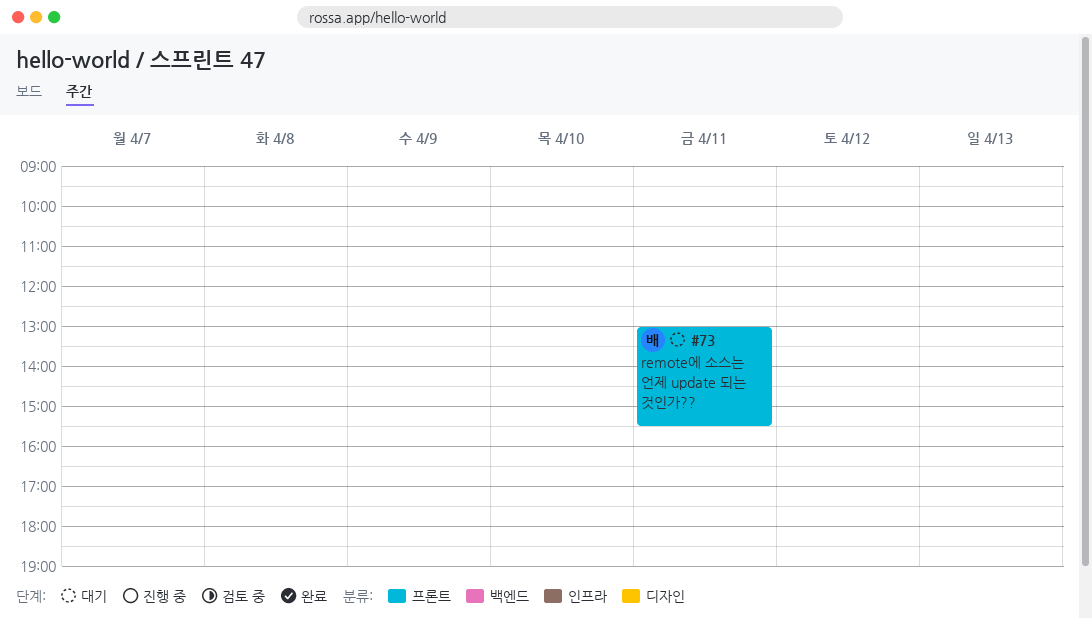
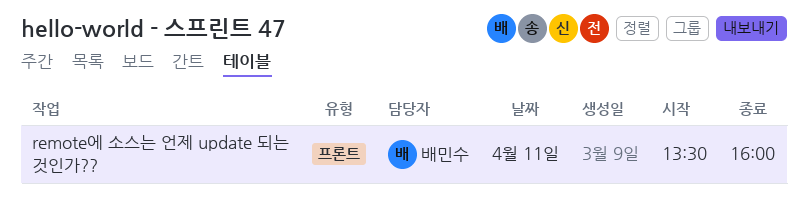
remote에 소스는 언제 update 되는 것인가??, begins: 13:00 -> 13:30
remote에 소스는 언제 update 되는 것인가??, ends: 15:30 -> 16:00

